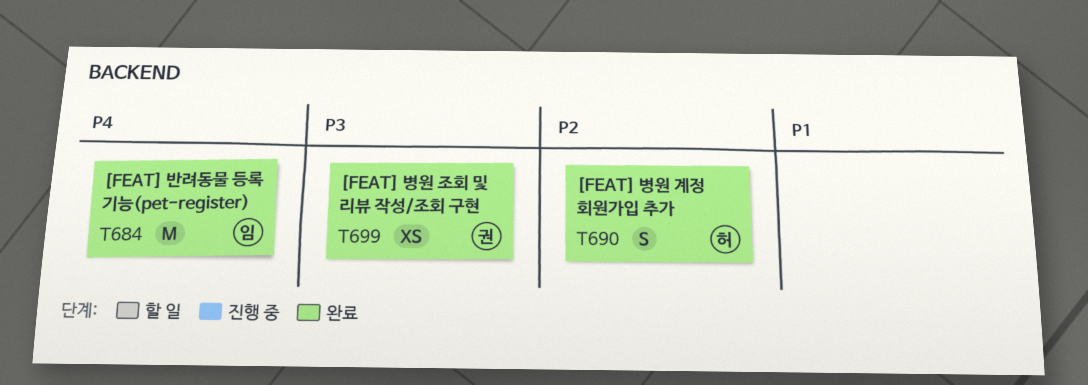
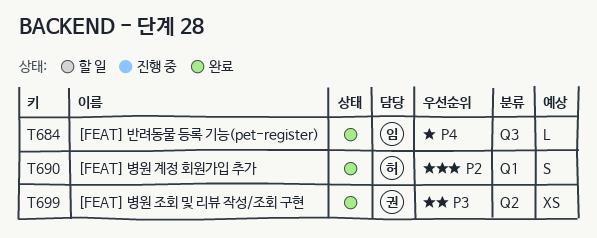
T684, estimate: M -> L

